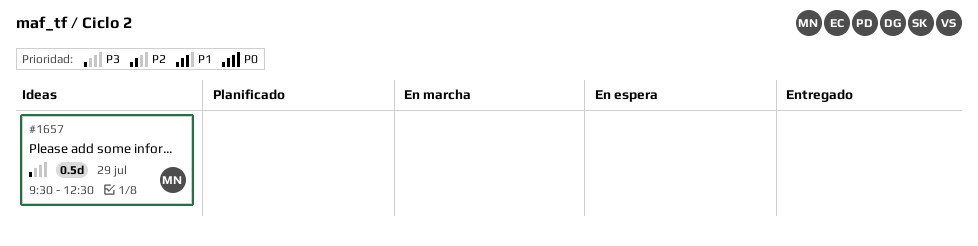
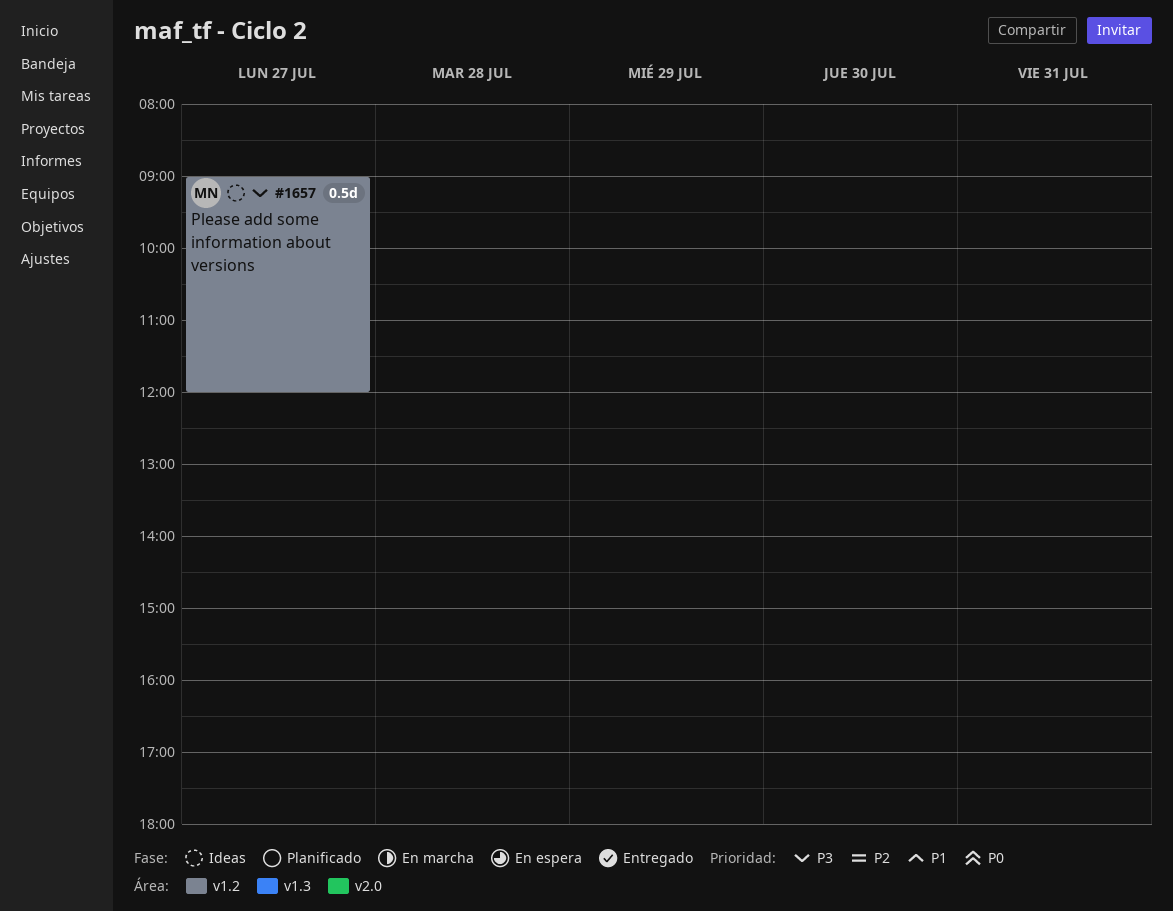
#1657, day: Jul 29 -> Jul 27
#1657, begins: 09:30 -> 09:00
#1657, ends: 12:30 -> 12:00

